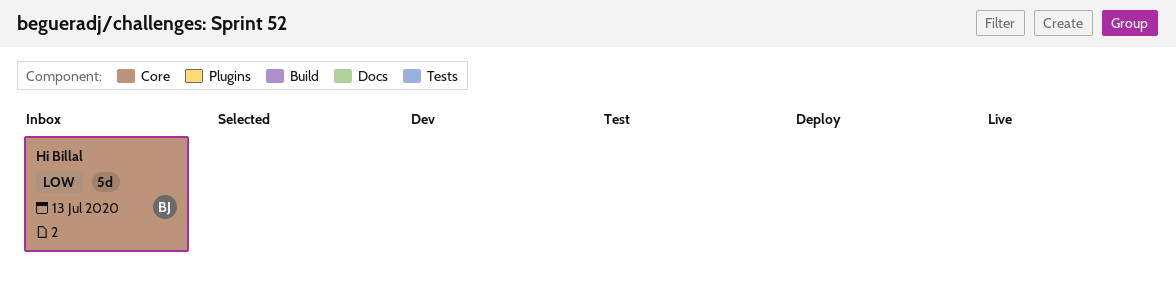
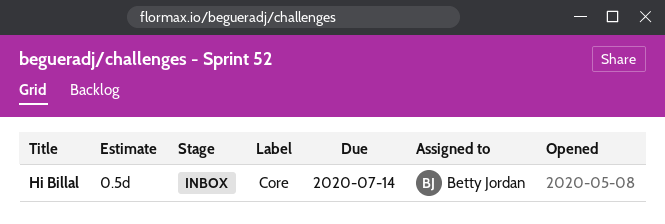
Hi Billal, estimate: 5d -> 0.5d
Hi Billal, due: Jul 13 -> Jul 14

